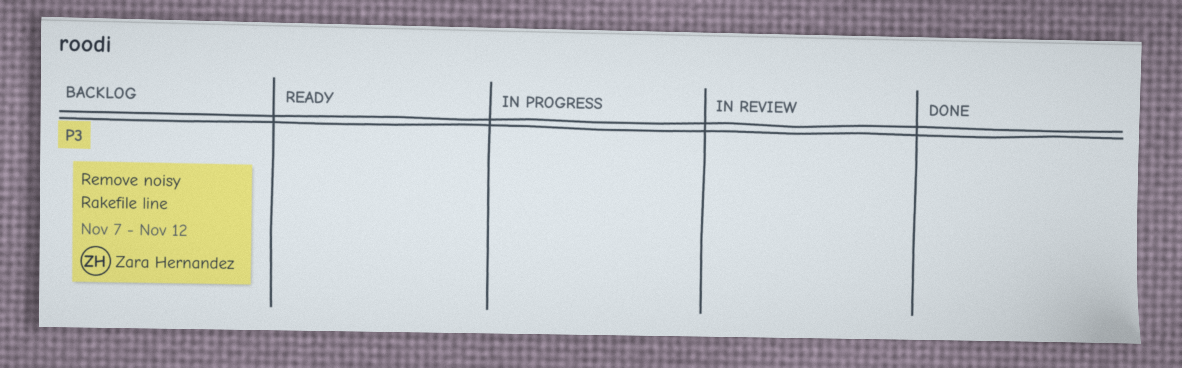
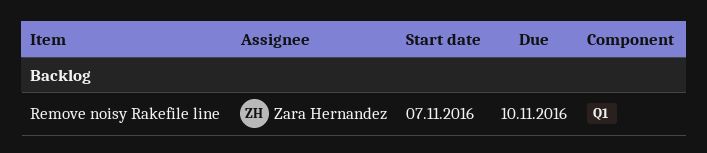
Remove noisy Rakefile line, due: Nov 12 -> Nov 10

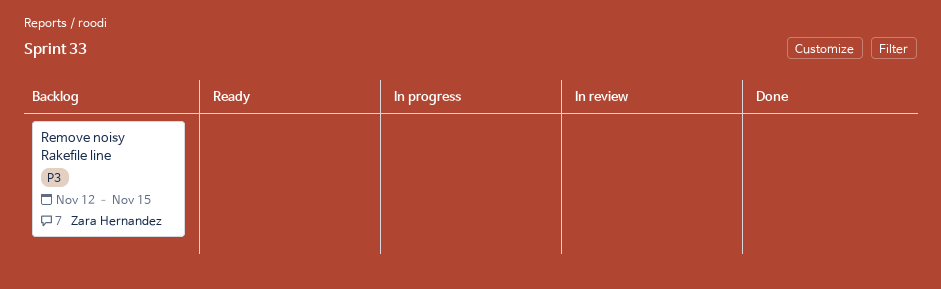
Remove noisy Rakefile line, start: Nov 7 -> Nov 12
Remove noisy Rakefile line, due: Nov 10 -> Nov 15

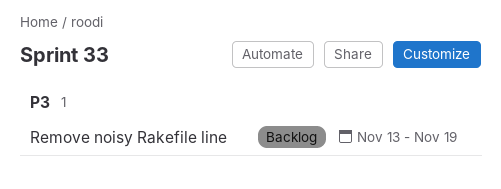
Remove noisy Rakefile line, start: Nov 12 -> Nov 13
Remove noisy Rakefile line, due: Nov 15 -> Nov 19

